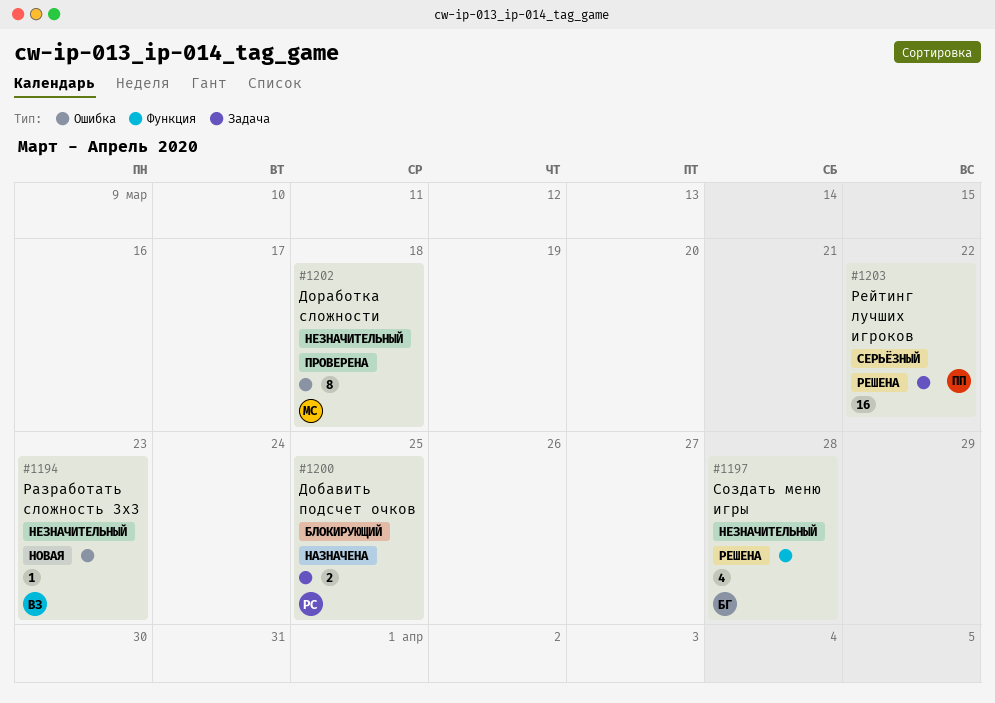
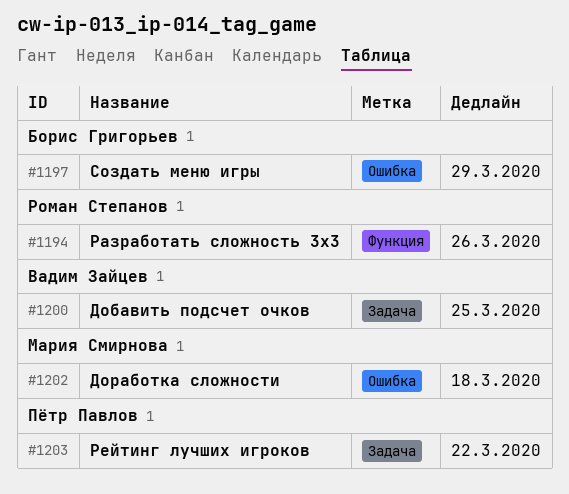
#1194, owner: Вадим Зайцев -> Роман Степанов
#1194, label: Ошибка -> Функция
#1194, due: Mar 23 -> Mar 26
#1197, label: Функция -> Ошибка
#1197, due: Mar 28 -> Mar 29
#1200, owner: Роман Степанов -> Вадим Зайцев

